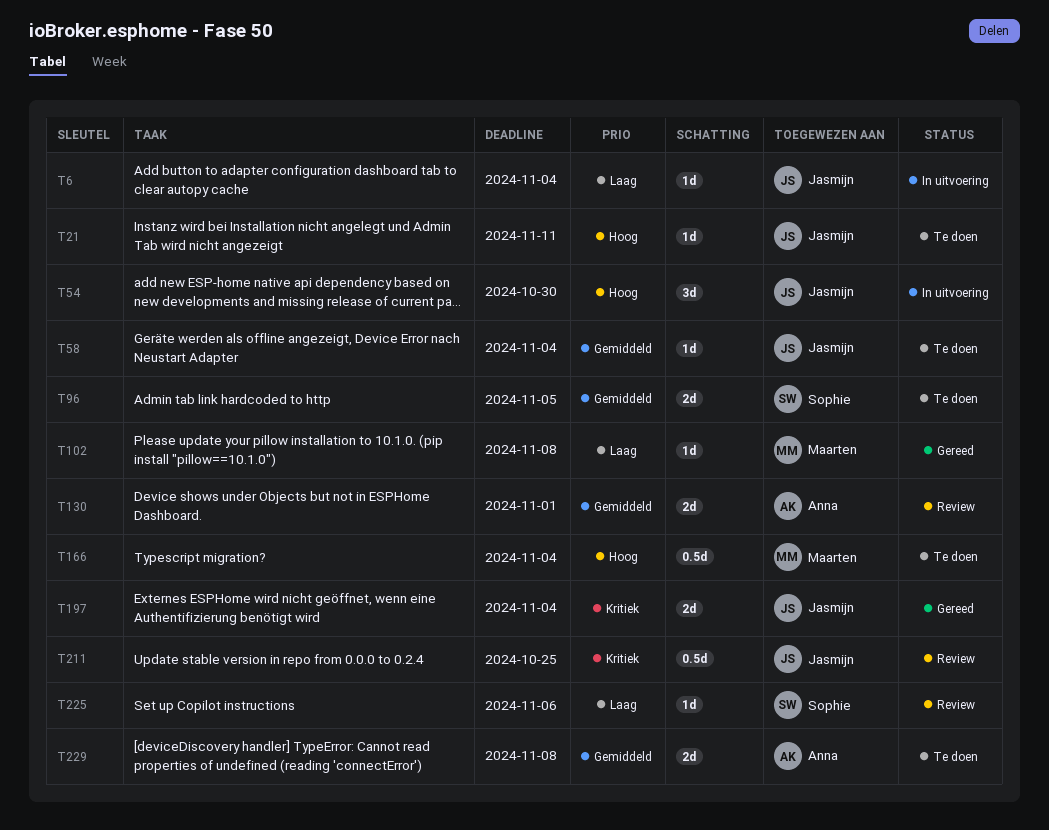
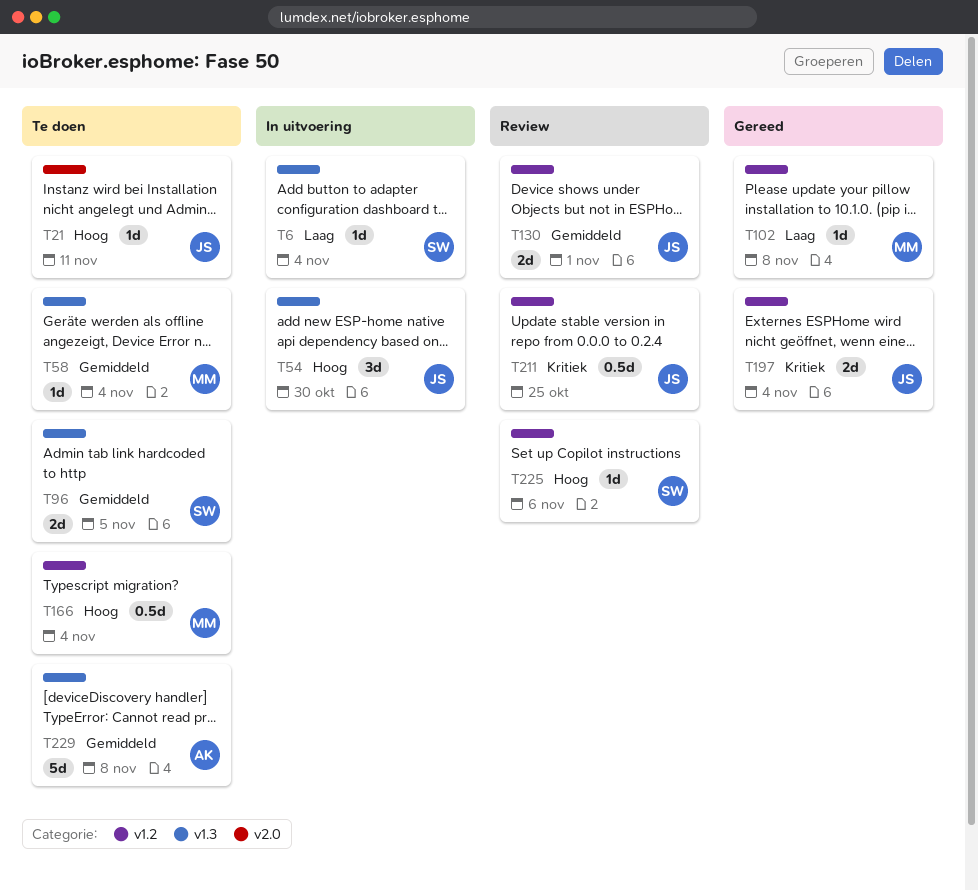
T6, owner: Jasmijn -> Sophie
T58, owner: Jasmijn -> Maarten
T130, owner: Anna -> Jasmijn
T225, priority: Laag -> Hoog
T229, estimate: 2d -> 5d

